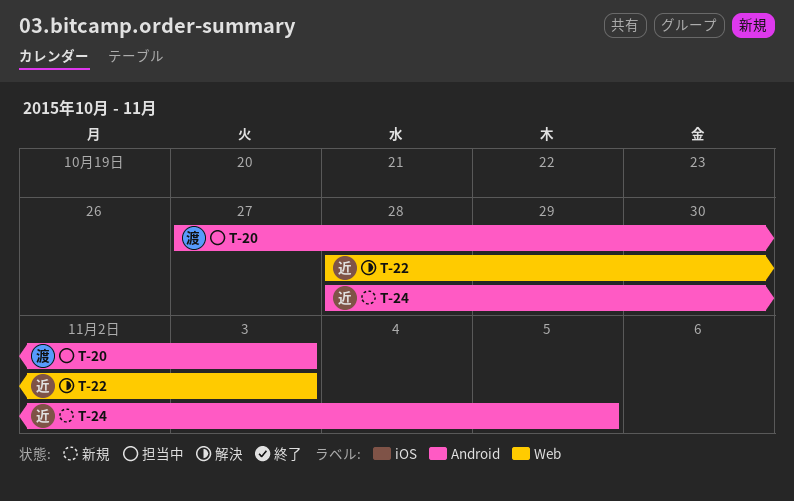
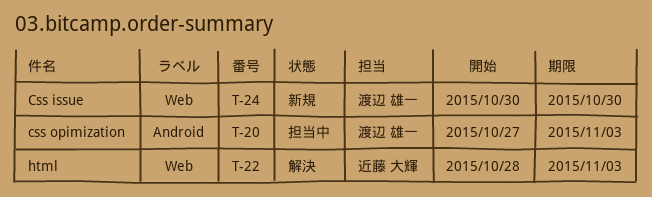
T-24, owner: 近藤 大輝 -> 渡辺 雄一
T-24, label: Android -> Web
T-24, start: Oct 28 -> Oct 30
T-24, due: Nov 5 -> Oct 30

